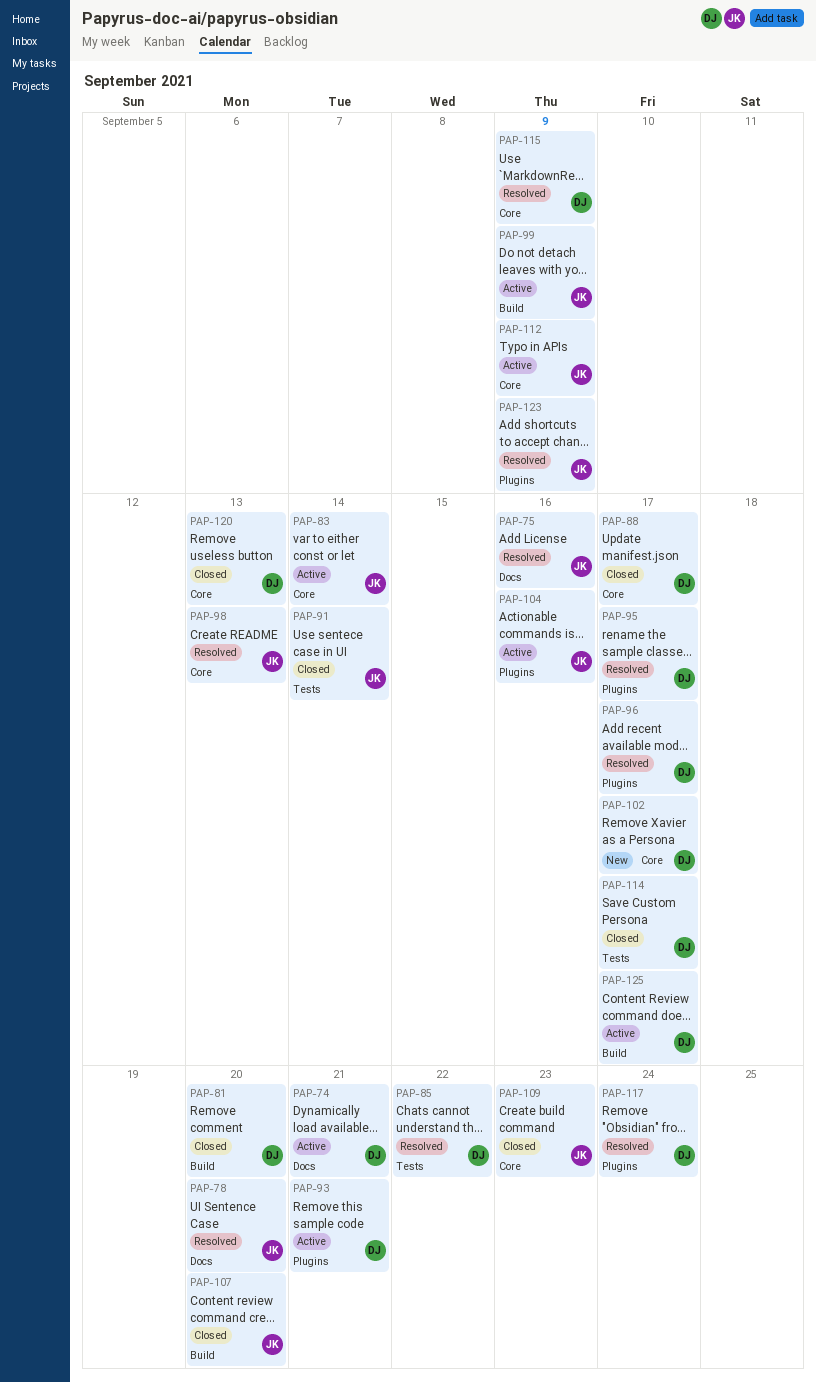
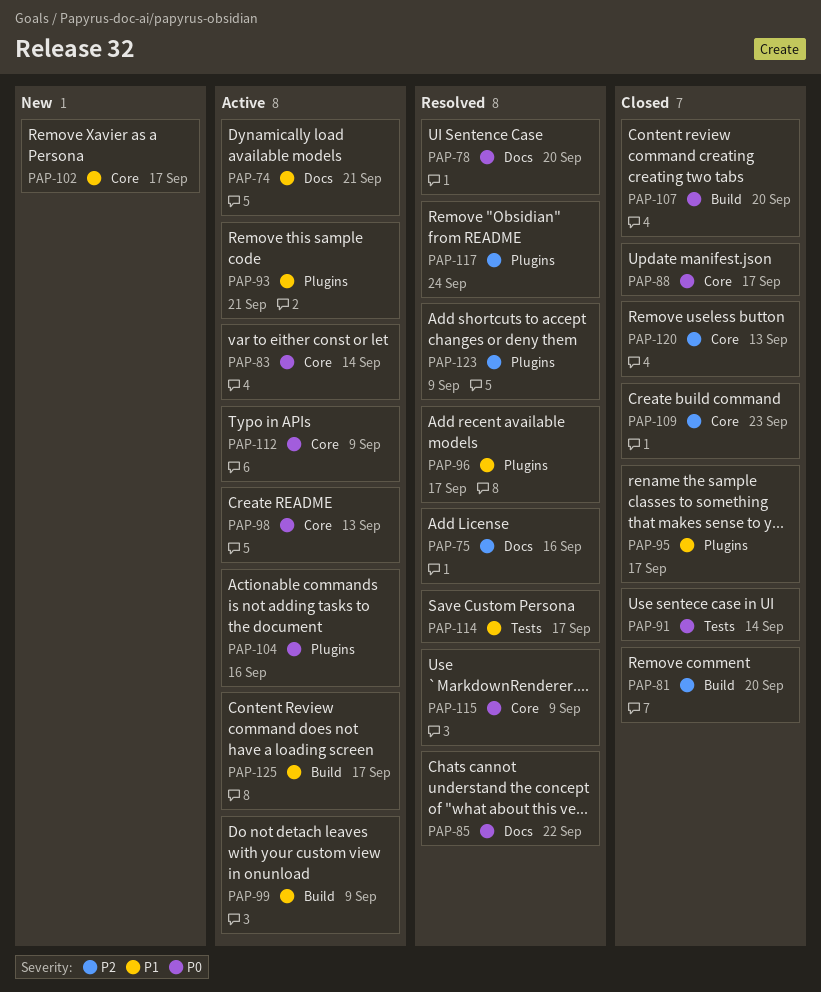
PAP-85, label: Tests -> Docs
PAP-95, status: Resolved -> Closed
PAP-98, status: Resolved -> Active
PAP-114, status: Closed -> Resolved

